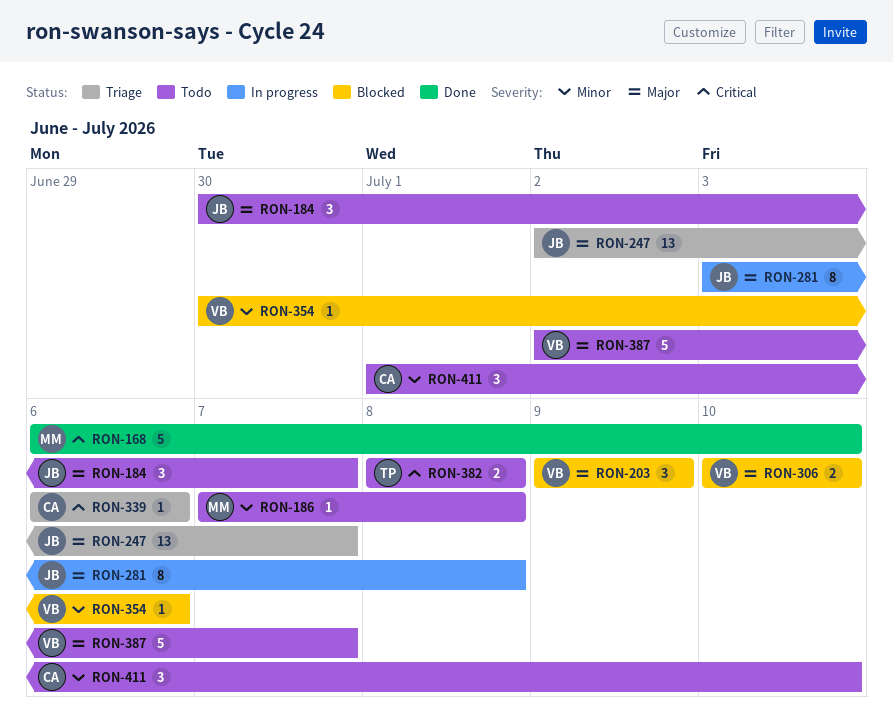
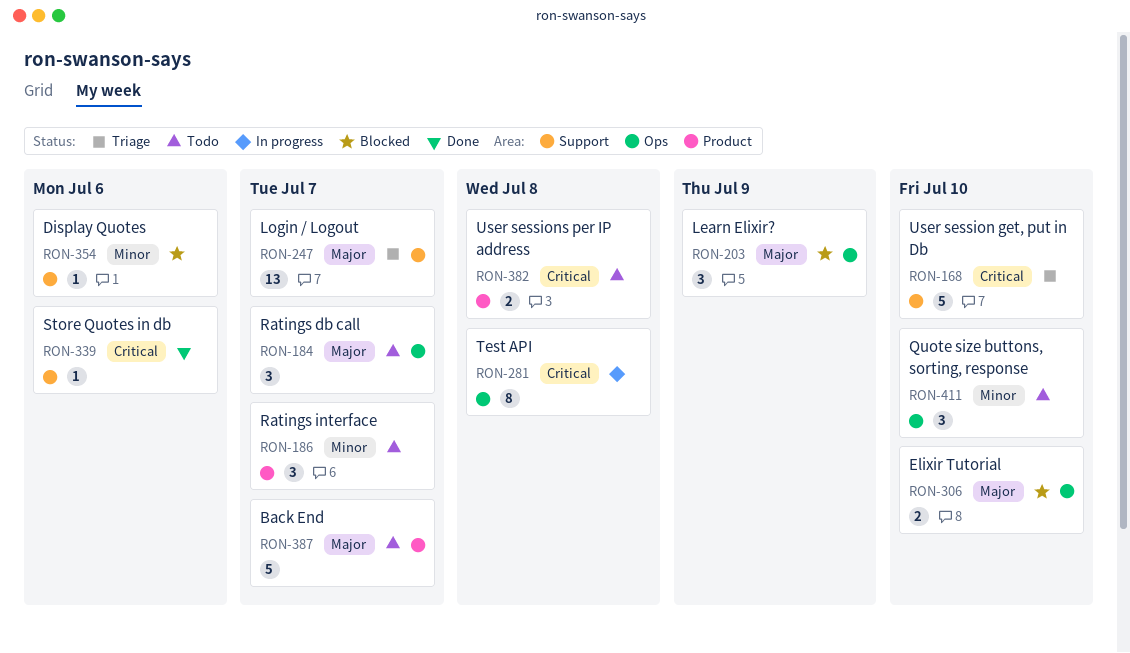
RON-168, status: Done -> Triage
RON-186, estimate: 1 -> 3
RON-186, due: Jul 8 -> Jul 7
RON-281, priority: Major -> Critical
RON-339, status: Triage -> Done

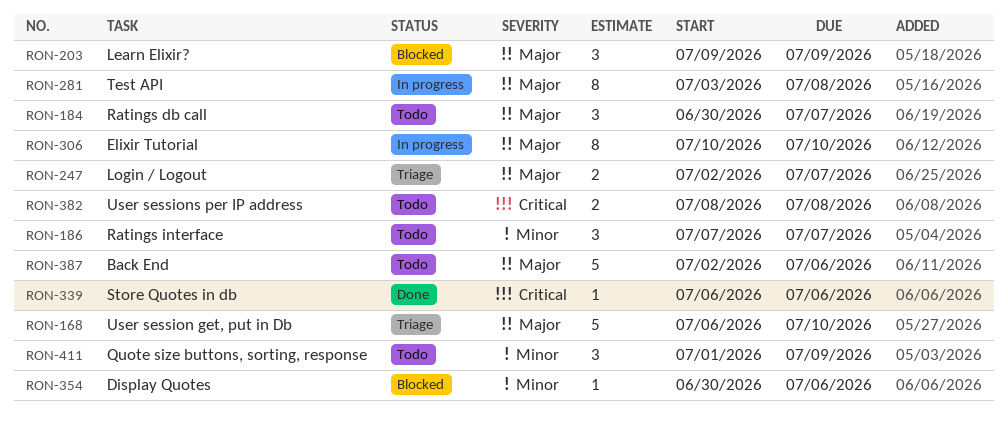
RON-168, priority: Critical -> Major
RON-247, estimate: 13 -> 2
RON-281, priority: Critical -> Major
RON-306, status: Blocked -> In progress
RON-306, estimate: 2 -> 8
RON-387, due: Jul 7 -> Jul 6
RON-411, due: Jul 10 -> Jul 9

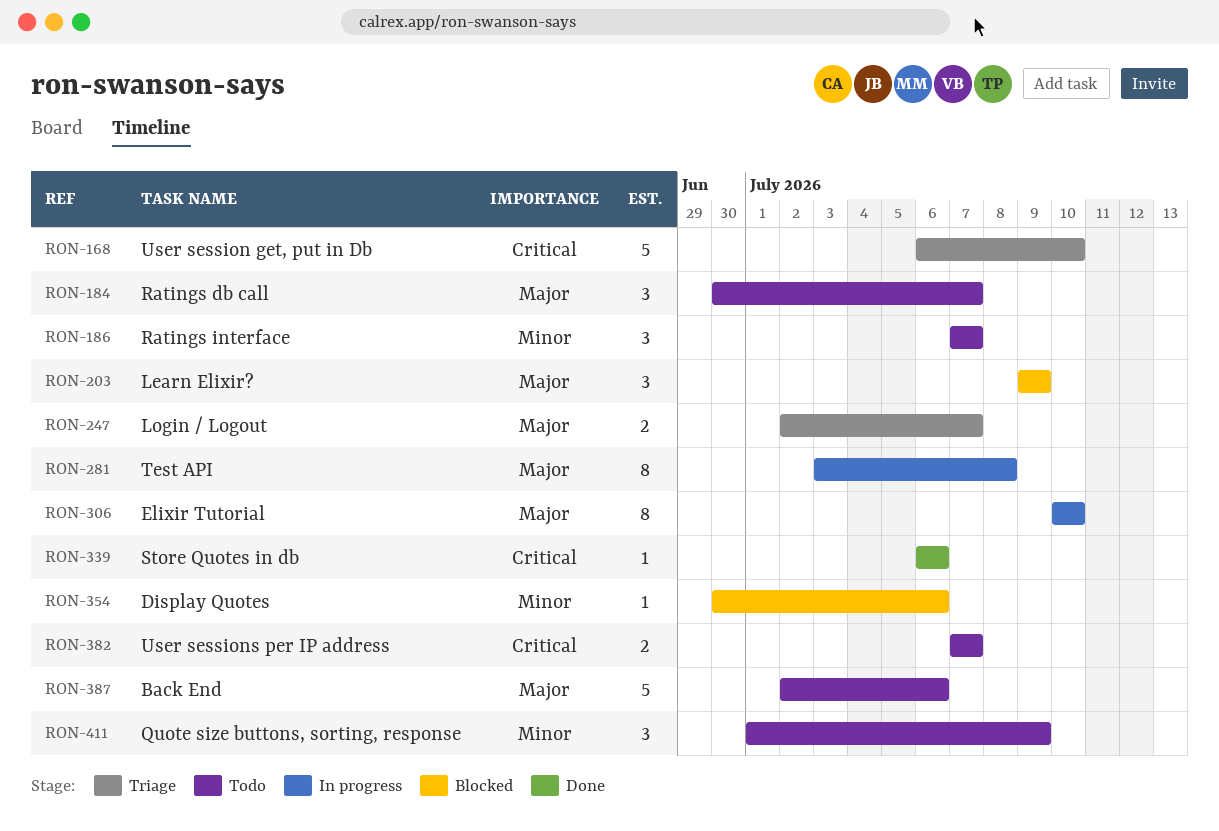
RON-168, priority: Major -> Critical
RON-382, start: Jul 8 -> Jul 7
RON-382, due: Jul 8 -> Jul 7

